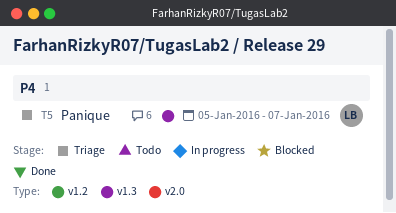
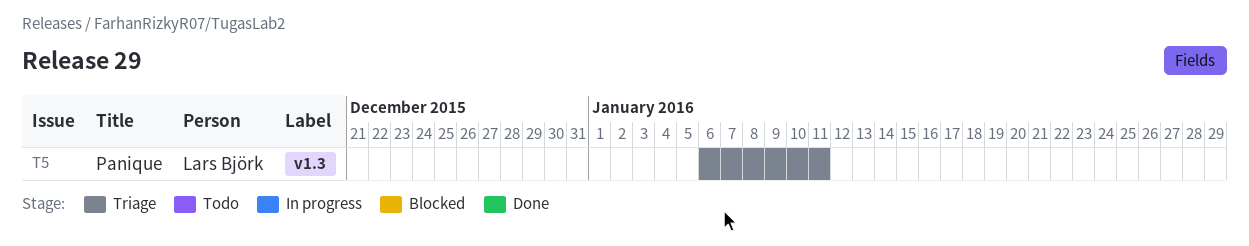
T5, start: Jan 5 -> Jan 6
T5, due: Jan 7 -> Jan 11

